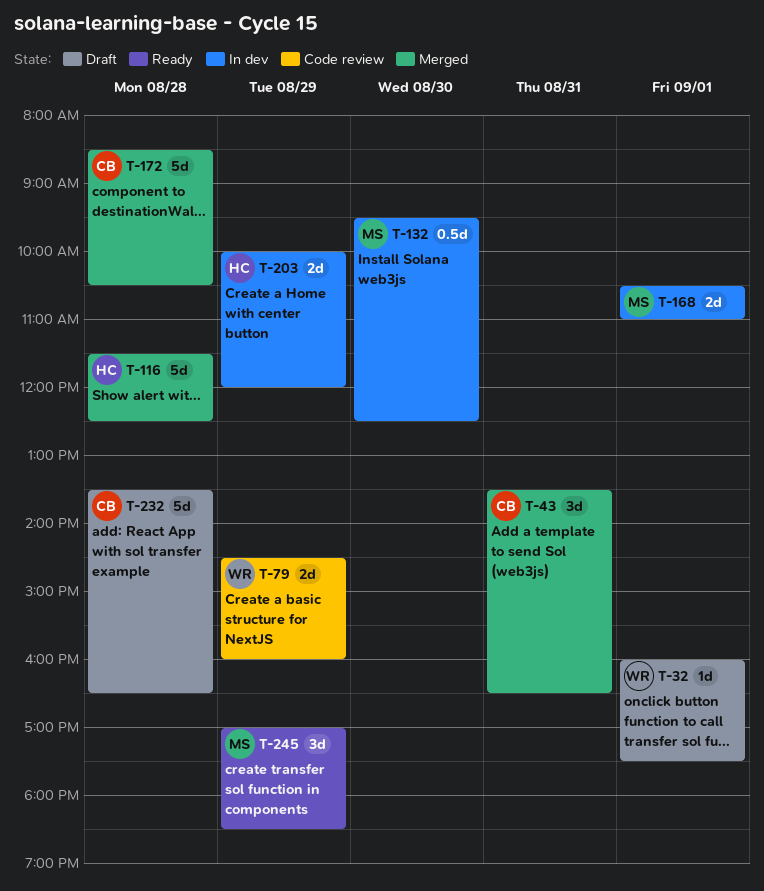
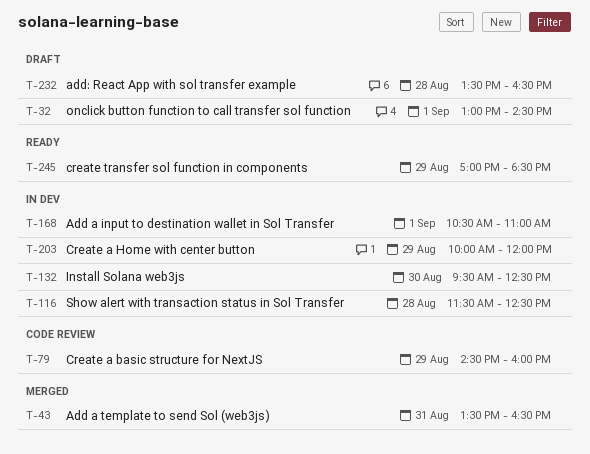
T-32, begins: 16:00 -> 13:00
T-32, ends: 17:30 -> 14:30
T-116, status: Merged -> In dev
T-172: present -> none

